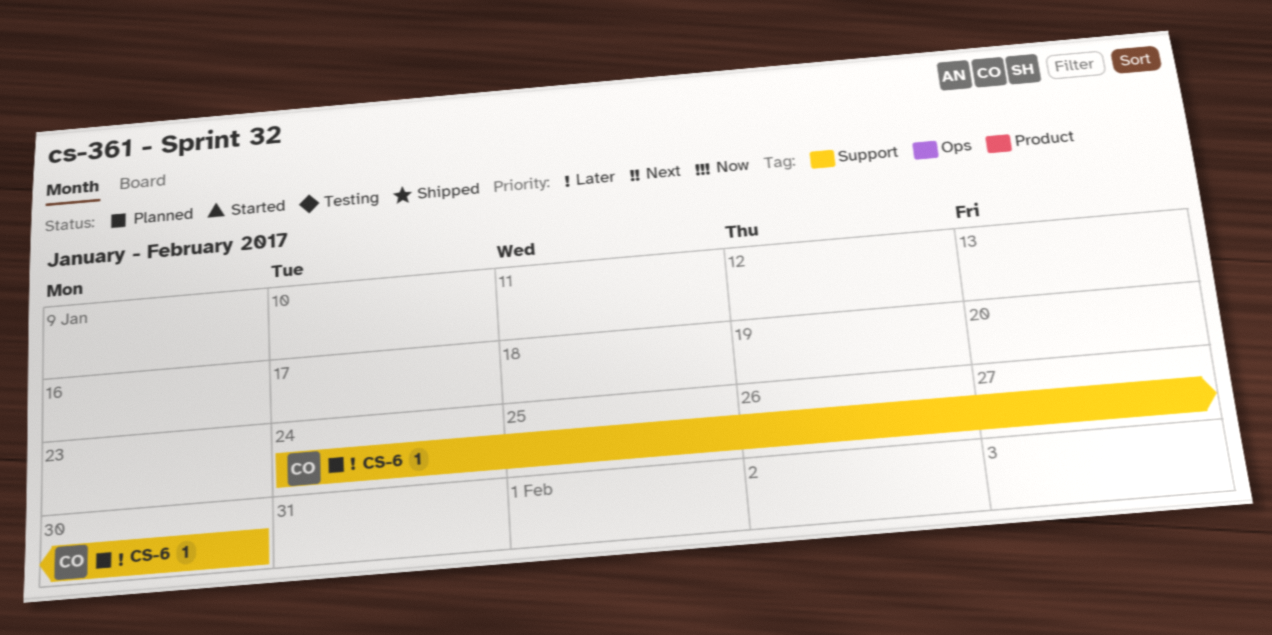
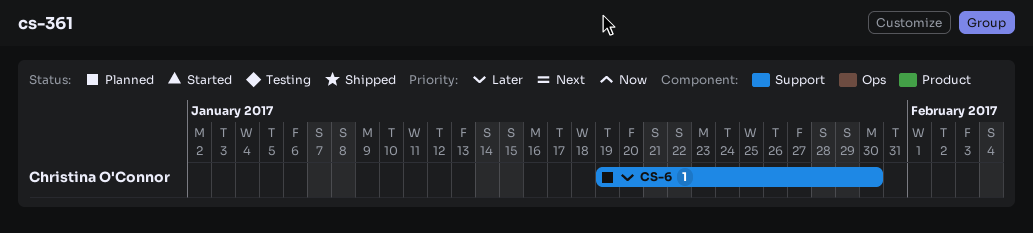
CS-6, start: Jan 24 -> Jan 19

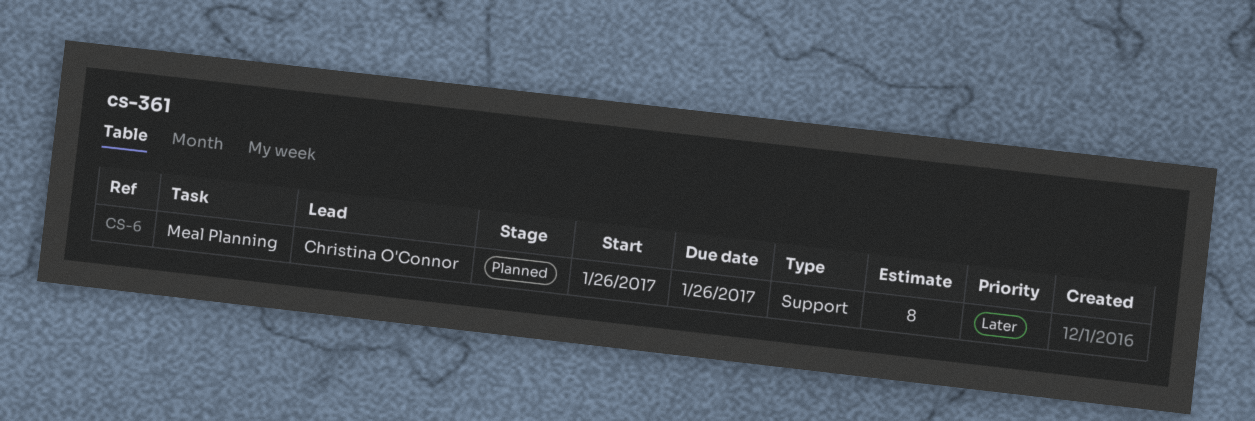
CS-6, estimate: 1 -> 8
CS-6, start: Jan 19 -> Jan 26
CS-6, due: Jan 30 -> Jan 26

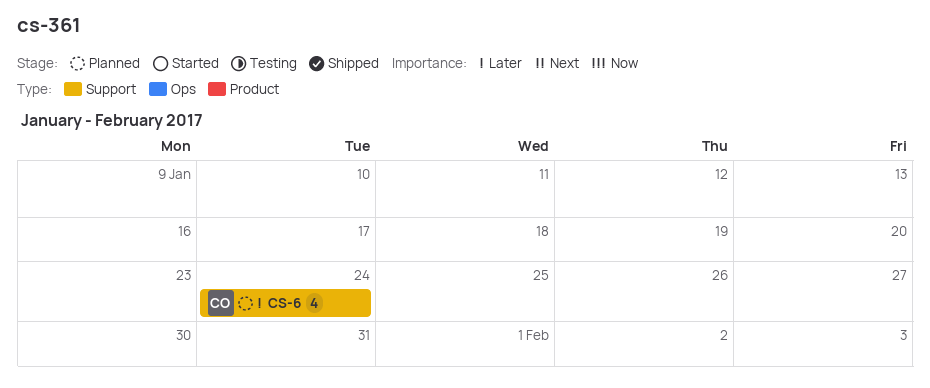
CS-6, estimate: 8 -> 4
CS-6, start: Jan 26 -> Jan 24
CS-6, due: Jan 26 -> Jan 24

